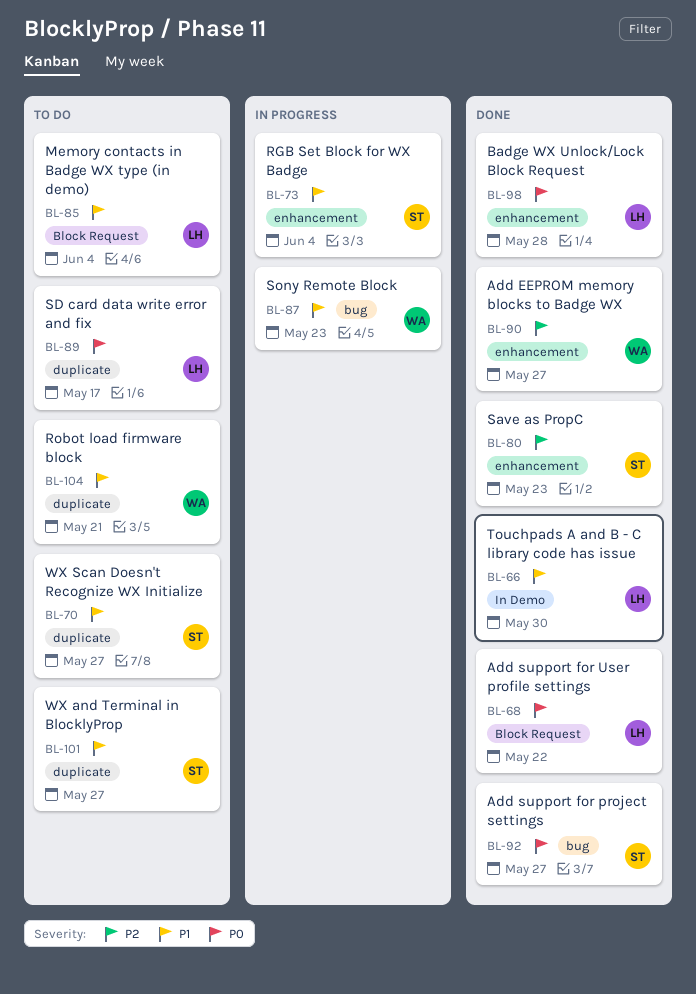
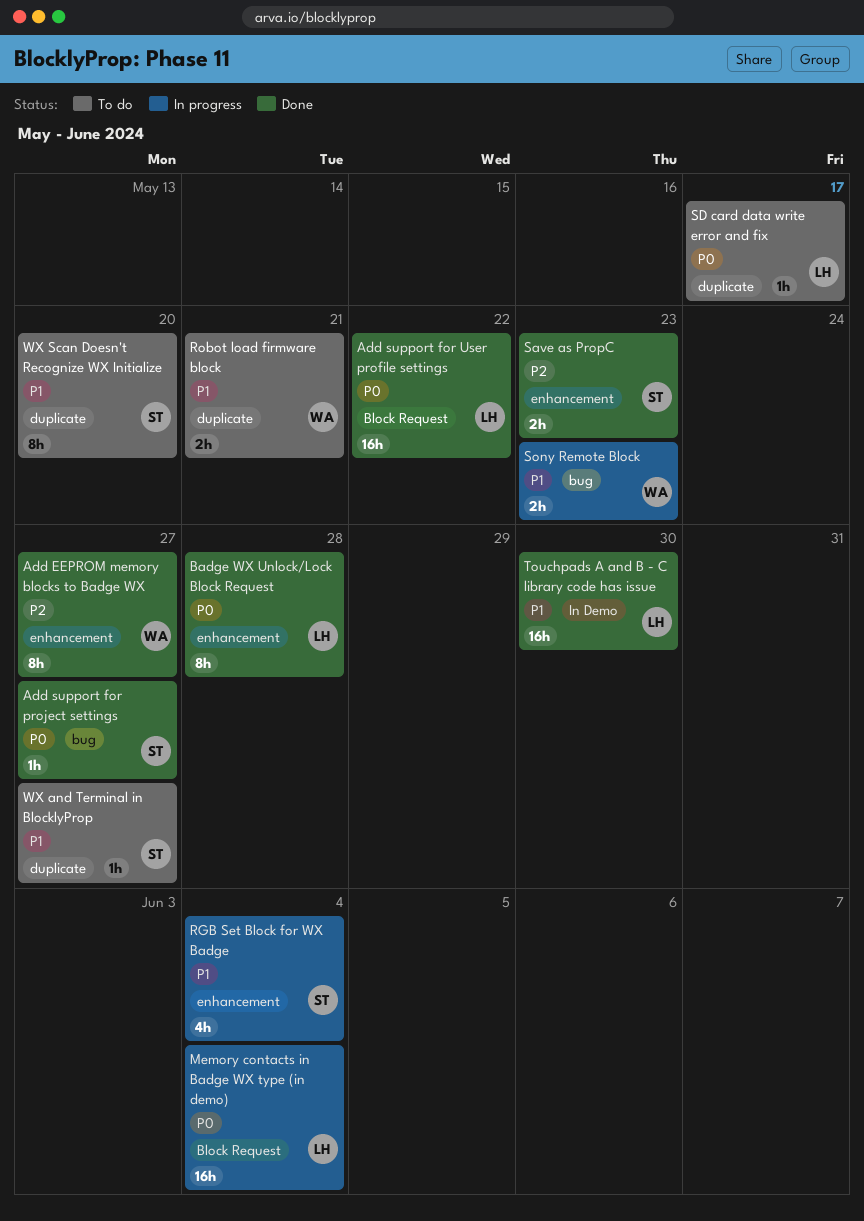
Memory contacts in Badge WX type (in demo), status: To do -> In progress
Memory contacts in Badge WX type (in demo), priority: P1 -> P0
WX Scan Doesn't Recognize WX Initialize, due: May 27 -> May 20

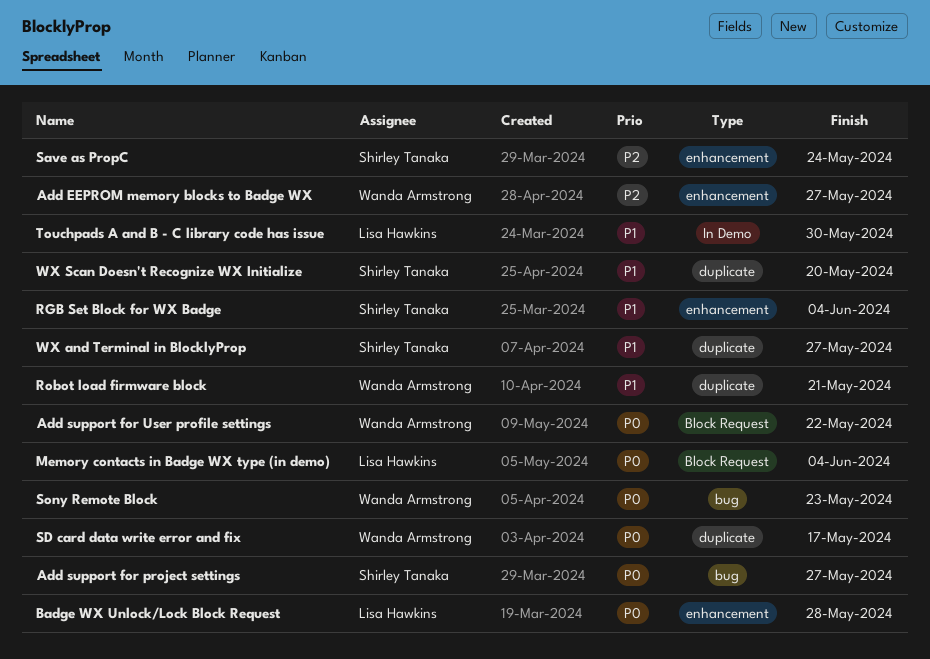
Add support for User profile settings, owner: Lisa Hawkins -> Wanda Armstrong
Save as PropC, due: May 23 -> May 24
SD card data write error and fix, owner: Lisa Hawkins -> Wanda Armstrong
Sony Remote Block, priority: P1 -> P0

